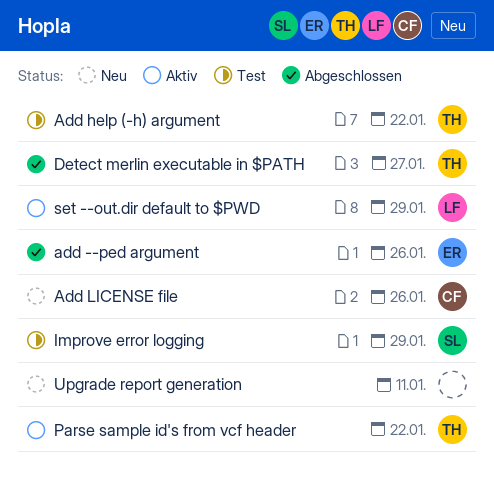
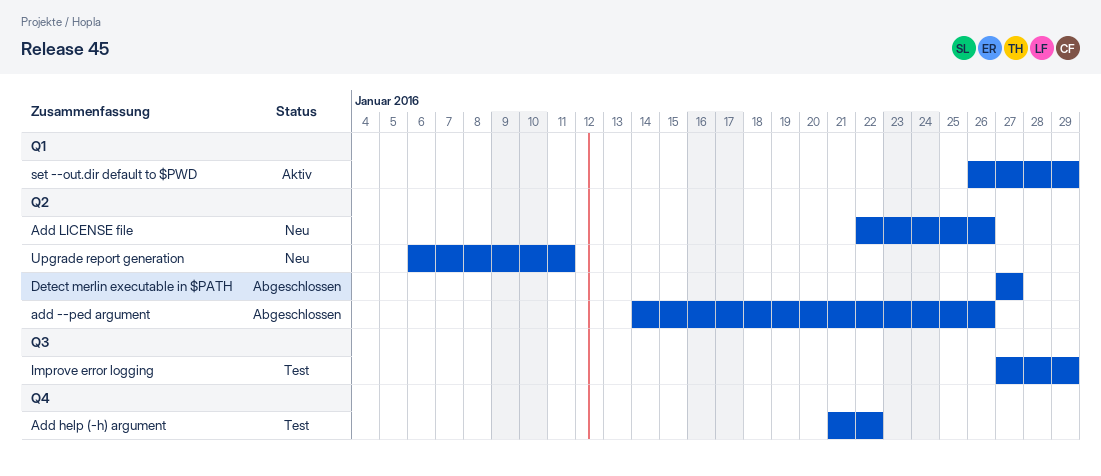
Parse sample id's from vcf header: present -> none

